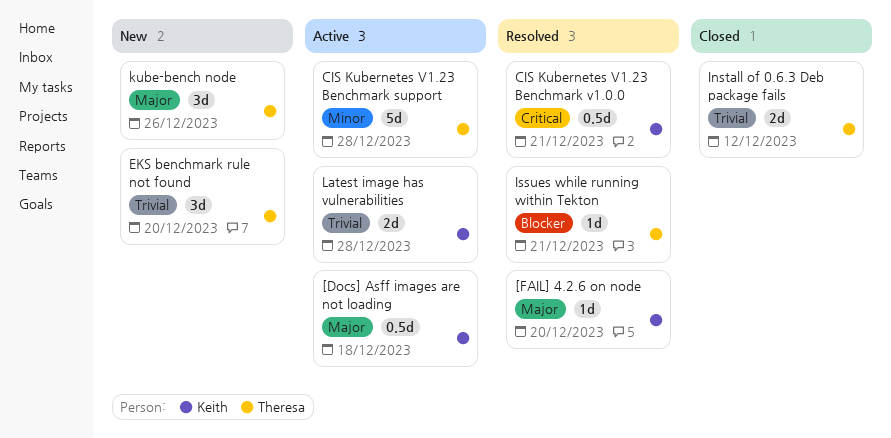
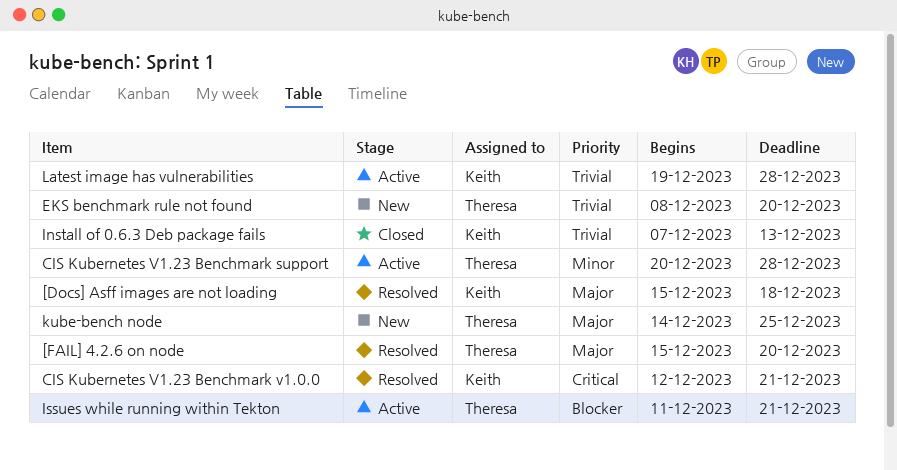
[Docs] Asff images are not loading, status: Active -> Resolved
[FAIL] 4.2.6 on node, owner: Keith -> Theresa
Install of 0.6.3 Deb package fails, owner: Theresa -> Keith
Install of 0.6.3 Deb package fails, due: Dec 12 -> Dec 13
Issues while running within Tekton, status: Resolved -> Active
kube-bench node, due: Dec 26 -> Dec 25

